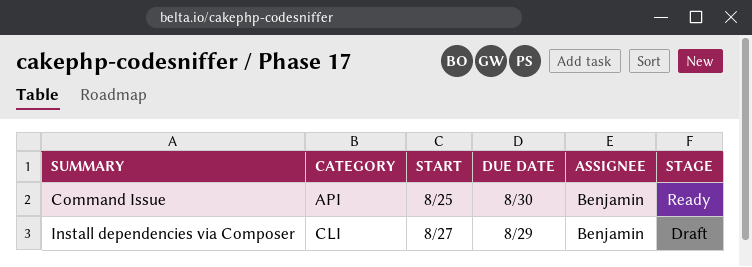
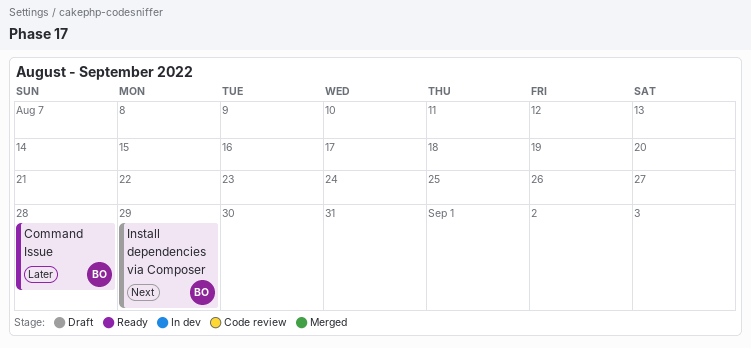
Command Issue, due: Aug 30 -> Aug 28

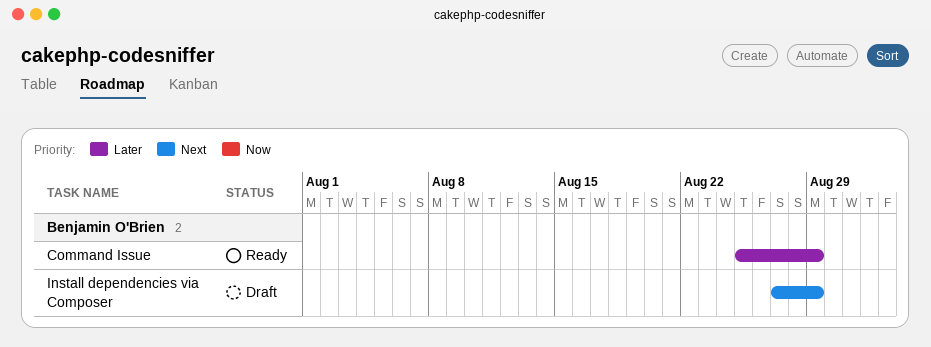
Command Issue, due: Aug 28 -> Aug 29

